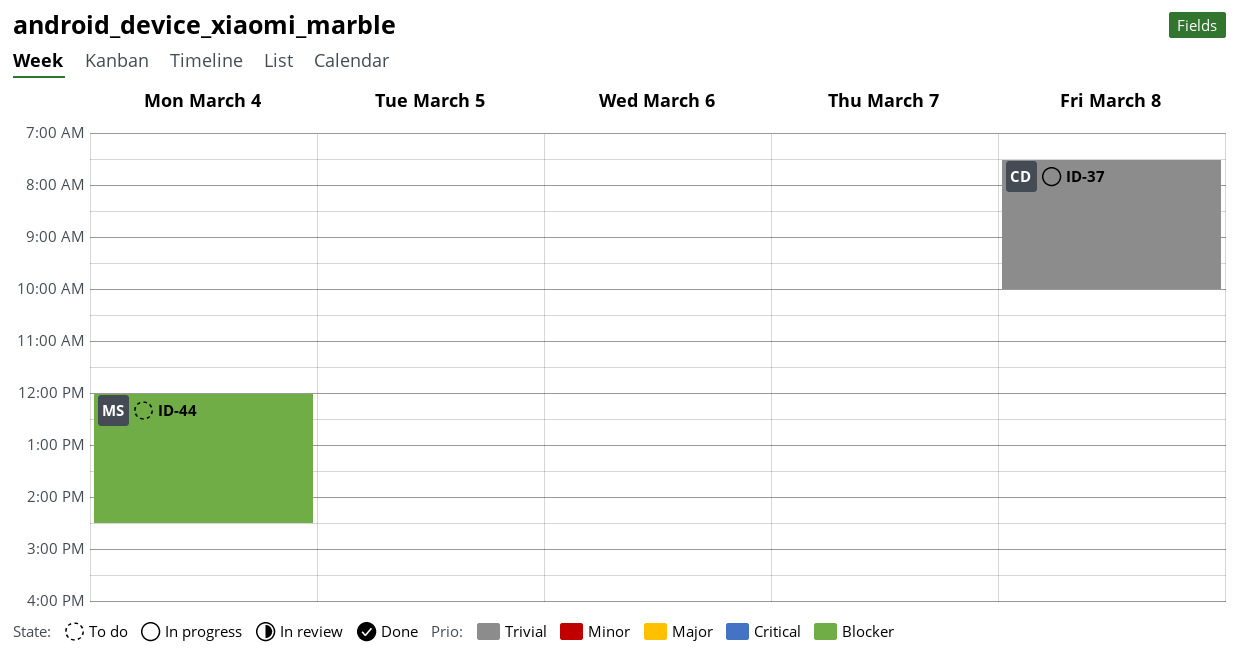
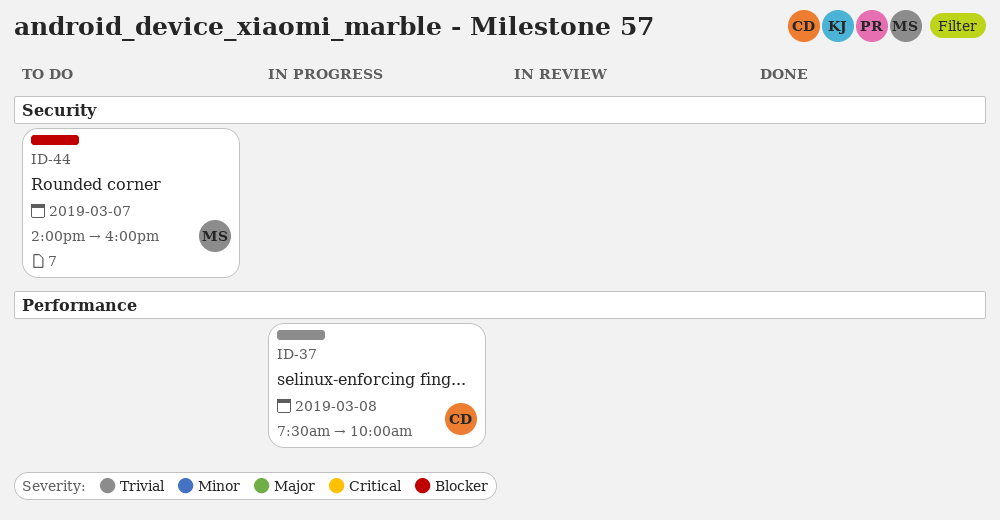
ID-44, day: Mar 4 -> Mar 7
ID-44, begins: 12:00 -> 14:00
ID-44, ends: 14:30 -> 16:00

